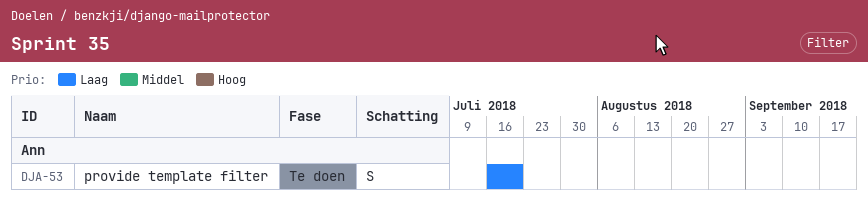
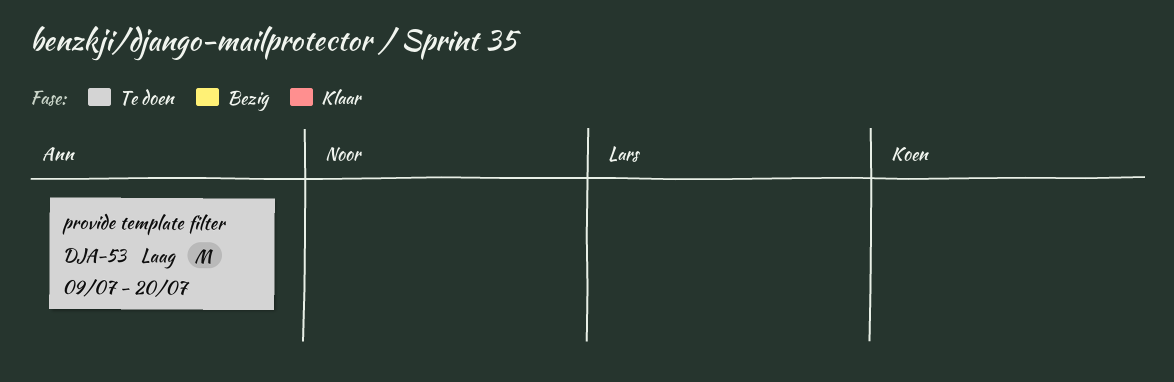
DJA-53, estimate: S -> M
DJA-53, start: Jul 16 -> Jul 9

